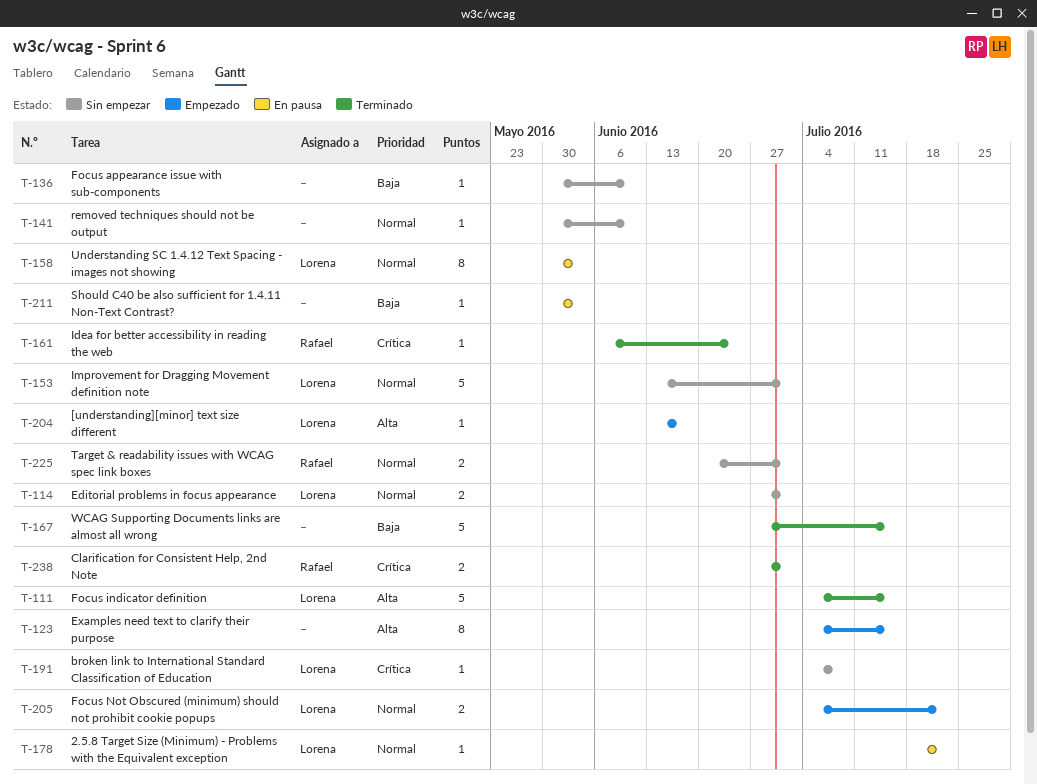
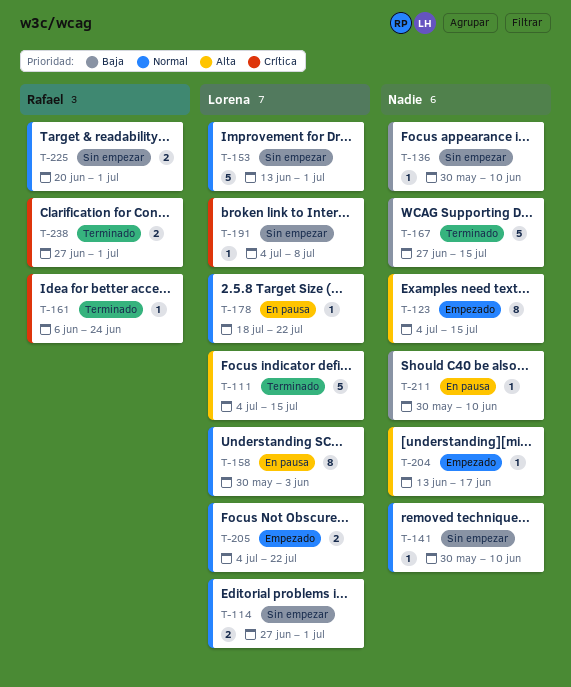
T-204, owner: Lorena -> none
T-211, due: Jun 3 -> Jun 10

